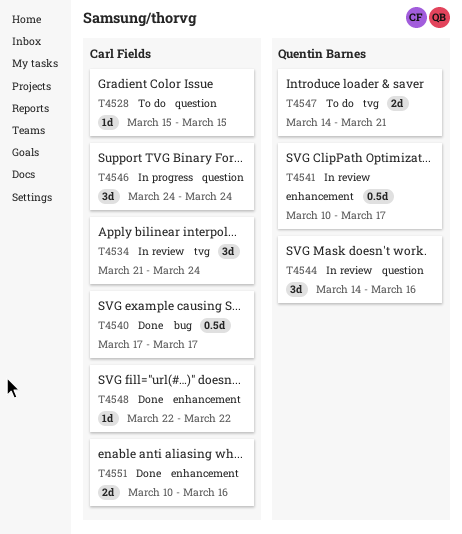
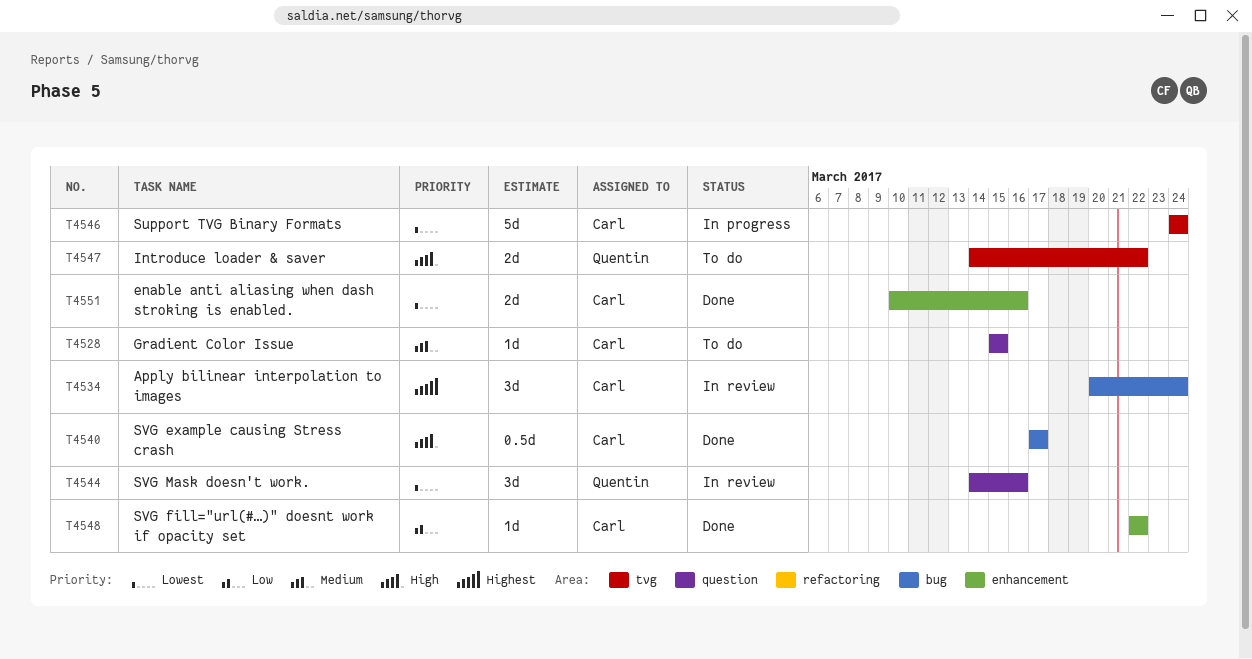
T4534, label: tvg -> bug
T4534, start: Mar 21 -> Mar 20
T4541: present -> none
T4546, label: question -> tvg
T4546, estimate: 3d -> 5d
T4547, due: Mar 21 -> Mar 22

